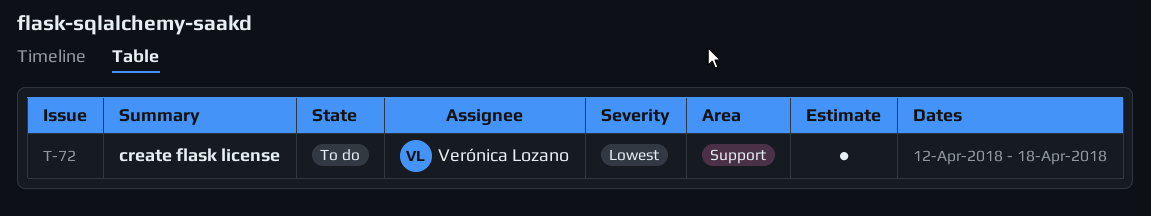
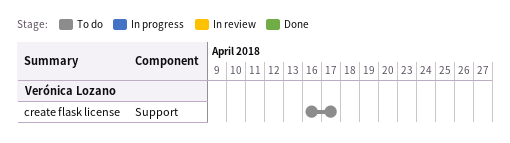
create flask license, start: Apr 12 -> Apr 16
create flask license, due: Apr 18 -> Apr 17

